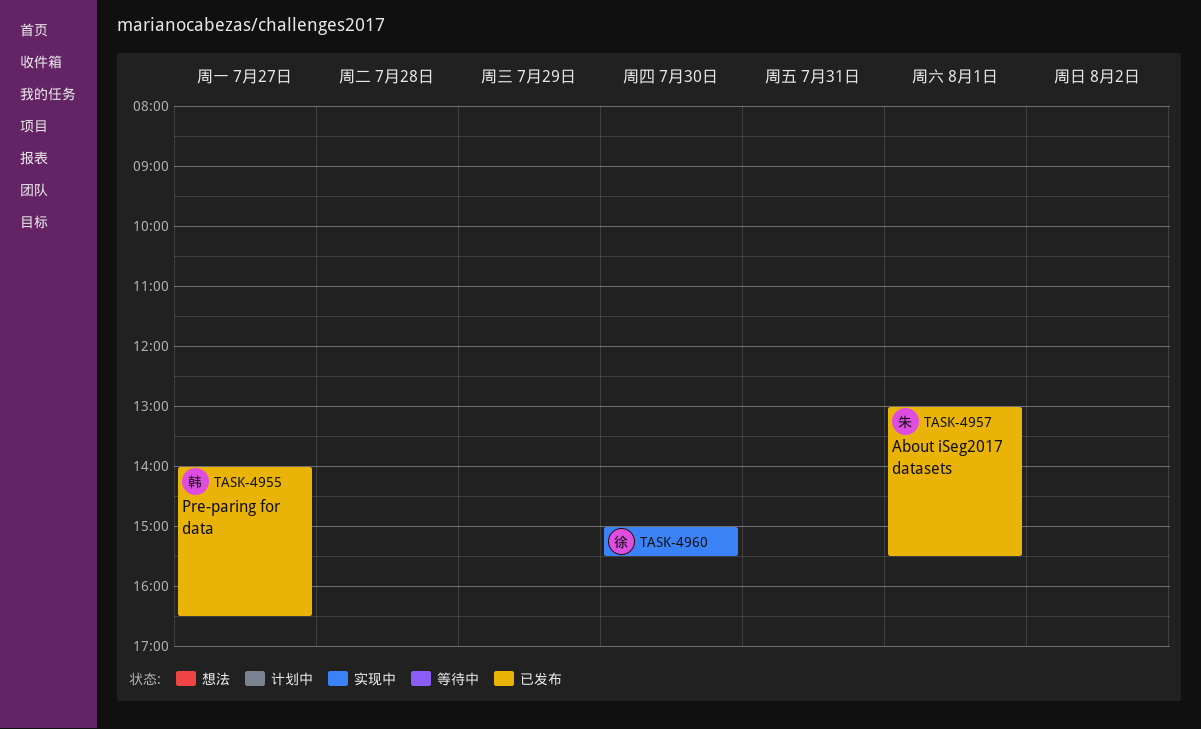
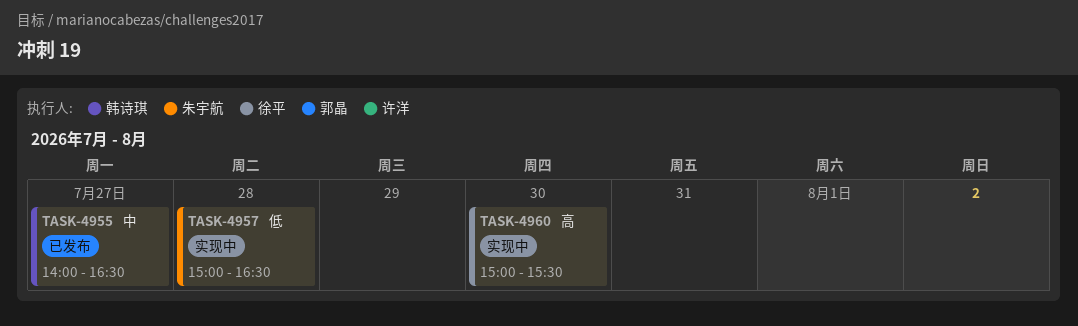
TASK-4957, status: 已发布 -> 实现中
TASK-4957, day: Aug 1 -> Jul 28
TASK-4957, begins: 13:00 -> 15:00
TASK-4957, ends: 15:30 -> 16:30

